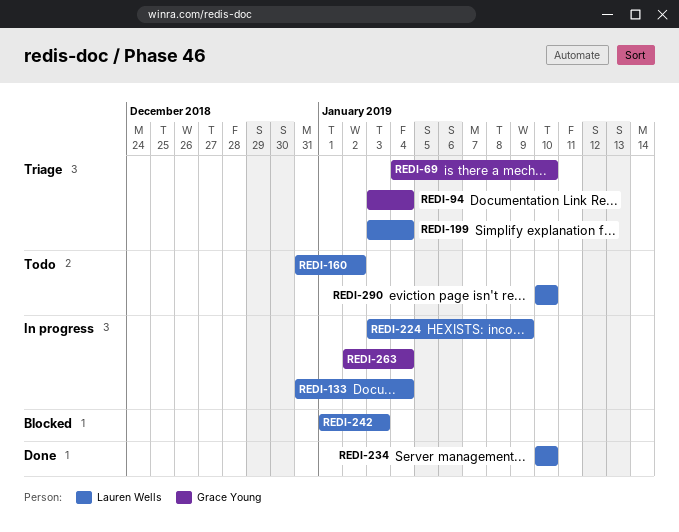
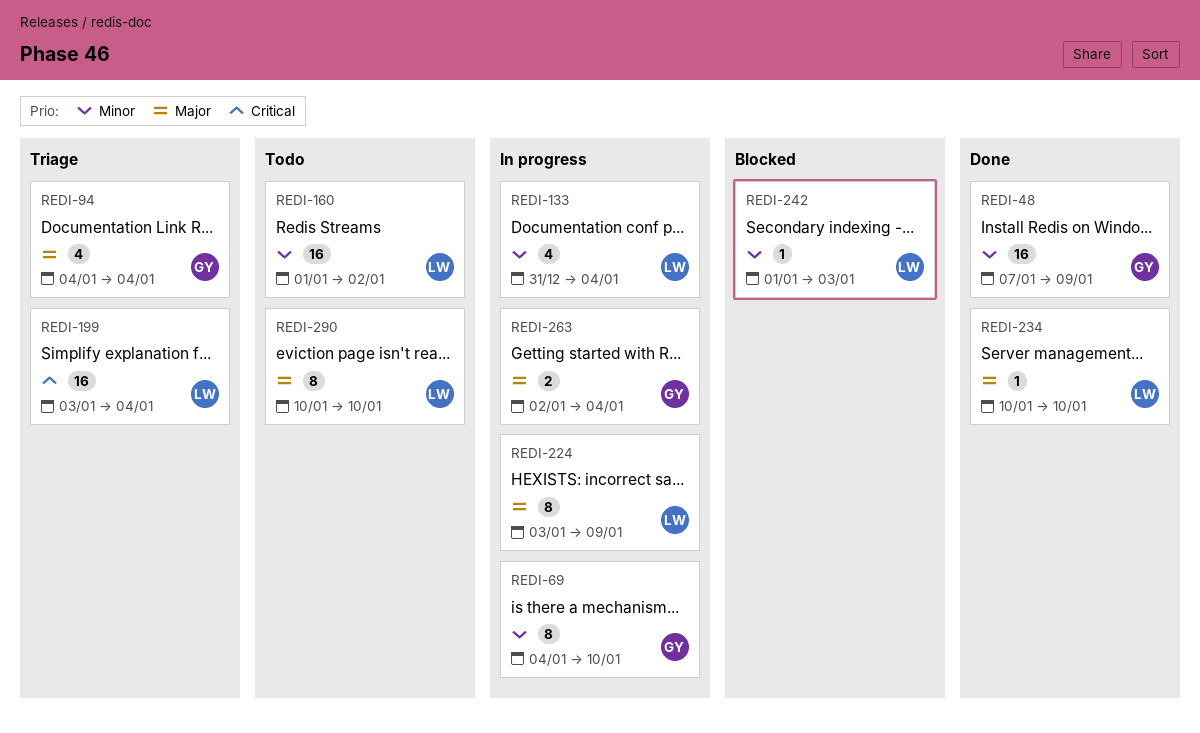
REDI-48: none -> present
REDI-69, status: Triage -> In progress
REDI-94, start: Jan 3 -> Jan 4
REDI-160, start: Dec 31 -> Jan 1

